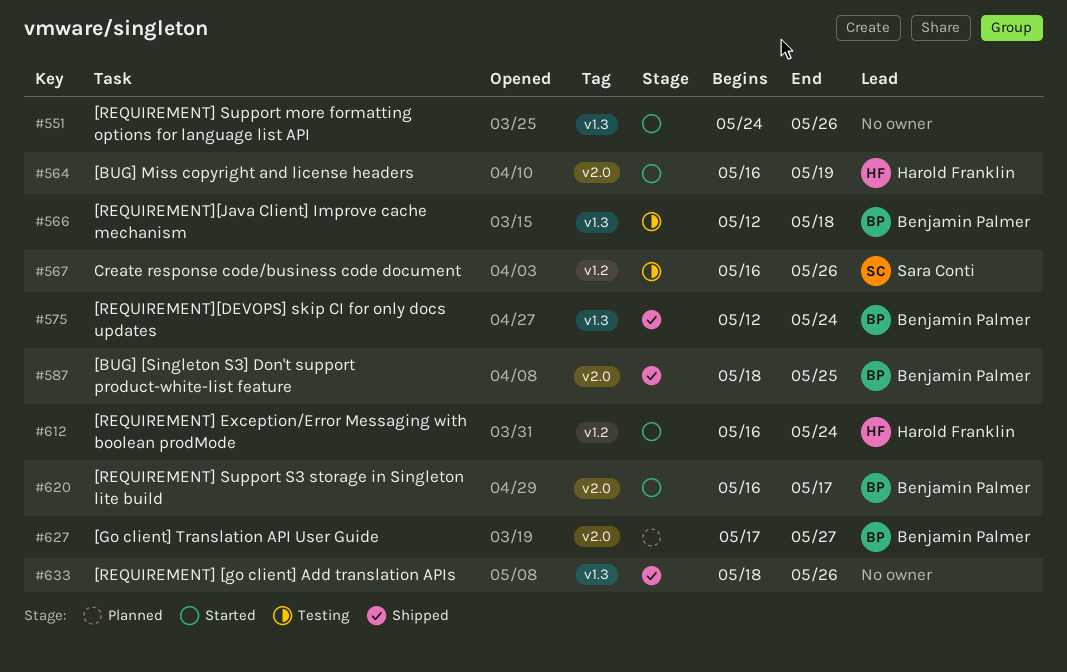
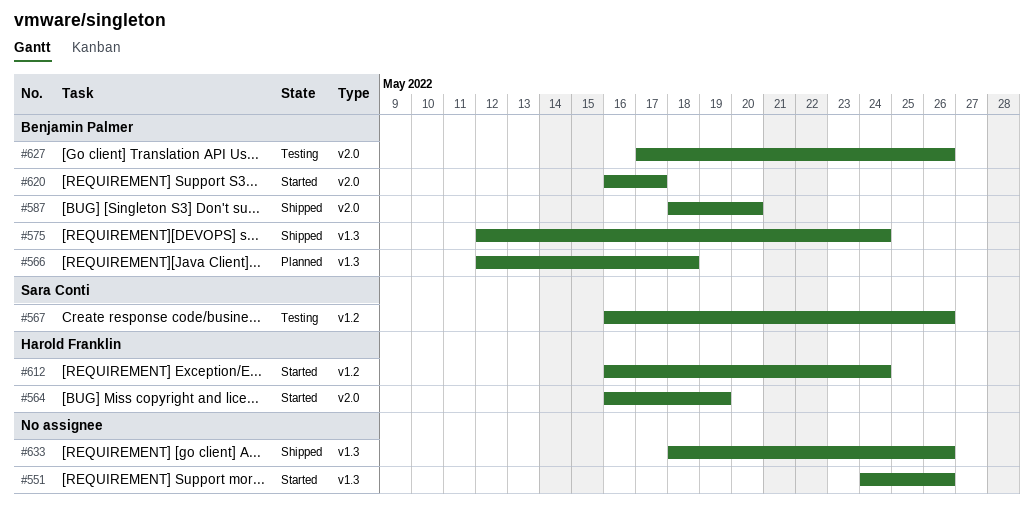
#566, status: Testing -> Planned
#587, due: May 25 -> May 20
#627, status: Planned -> Testing
#627, due: May 27 -> May 26

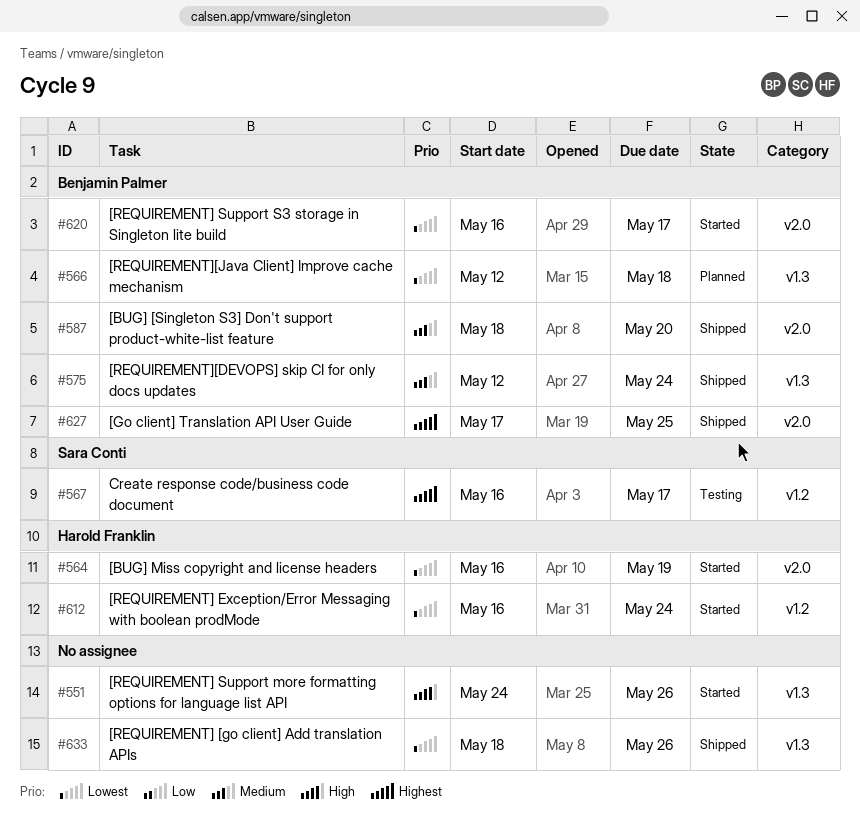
#567, due: May 26 -> May 17
#627, status: Testing -> Shipped
#627, due: May 26 -> May 25

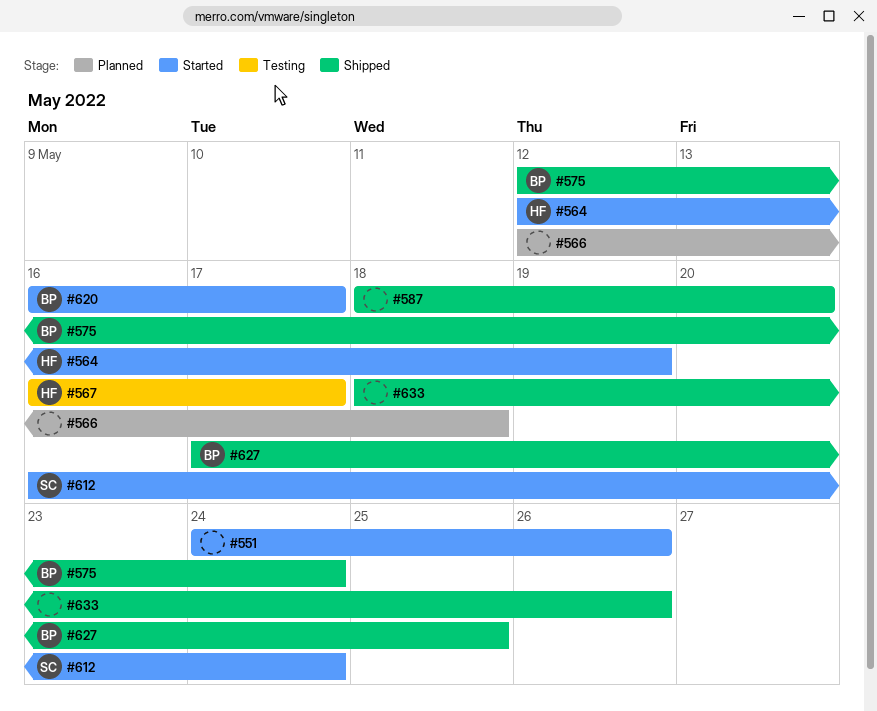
#564, start: May 16 -> May 12
#566, owner: Benjamin Palmer -> none
#567, owner: Sara Conti -> Harold Franklin
#587, owner: Benjamin Palmer -> none
#612, owner: Harold Franklin -> Sara Conti

